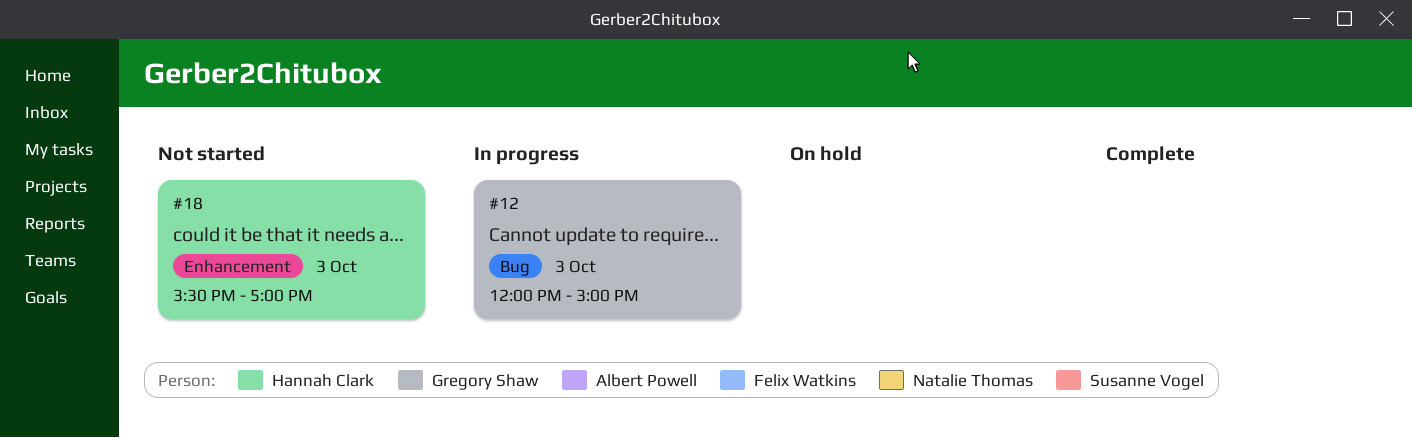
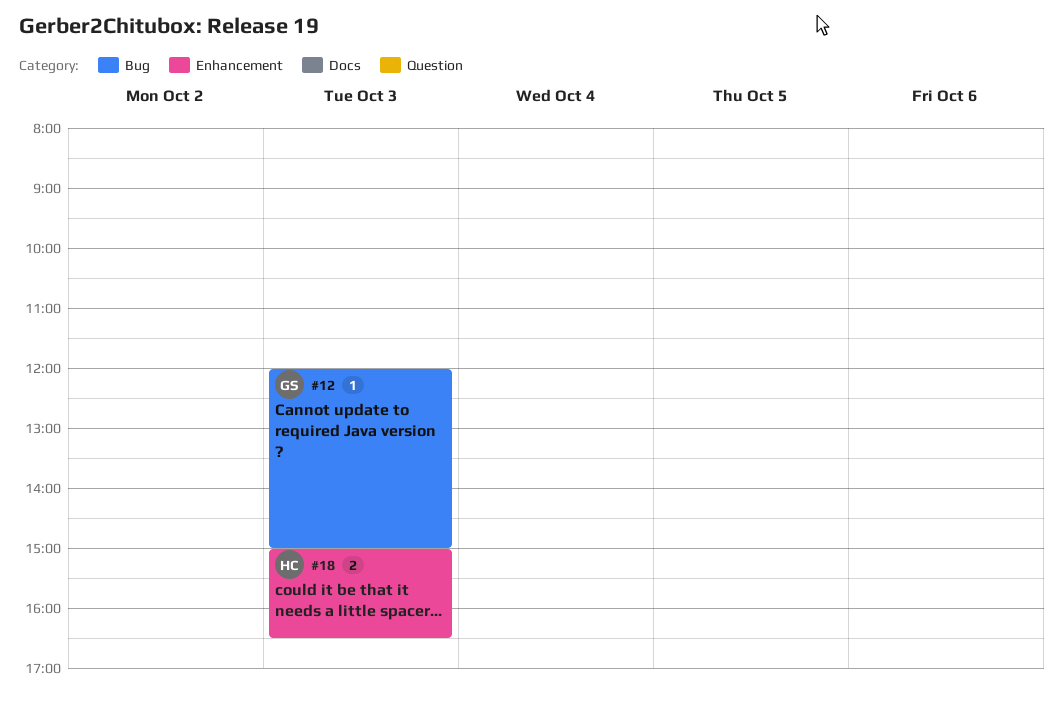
#18, begins: 15:30 -> 15:00
#18, ends: 17:00 -> 16:30

